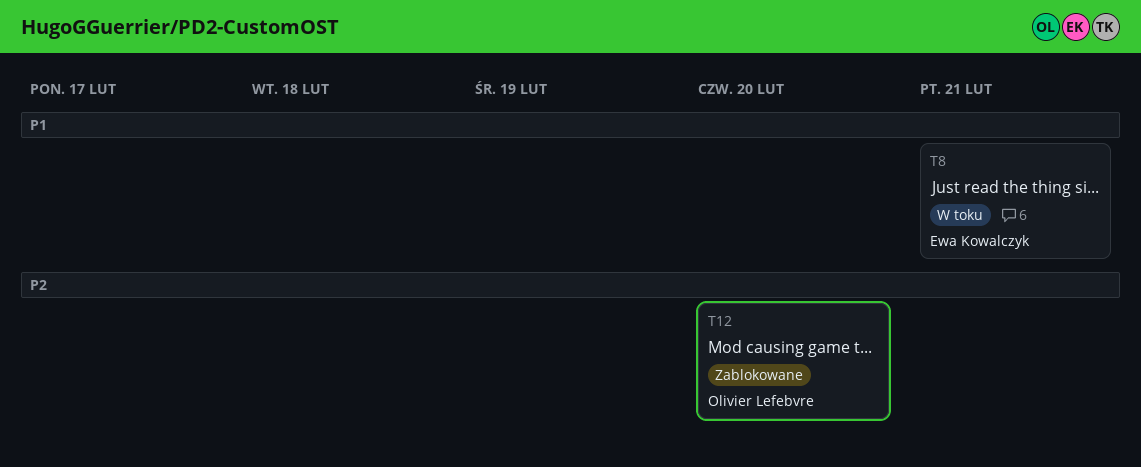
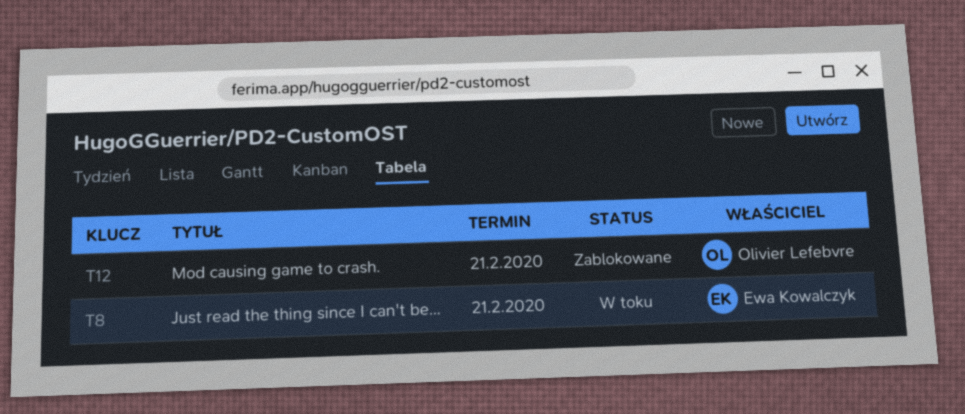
T12, due: Feb 20 -> Feb 21

